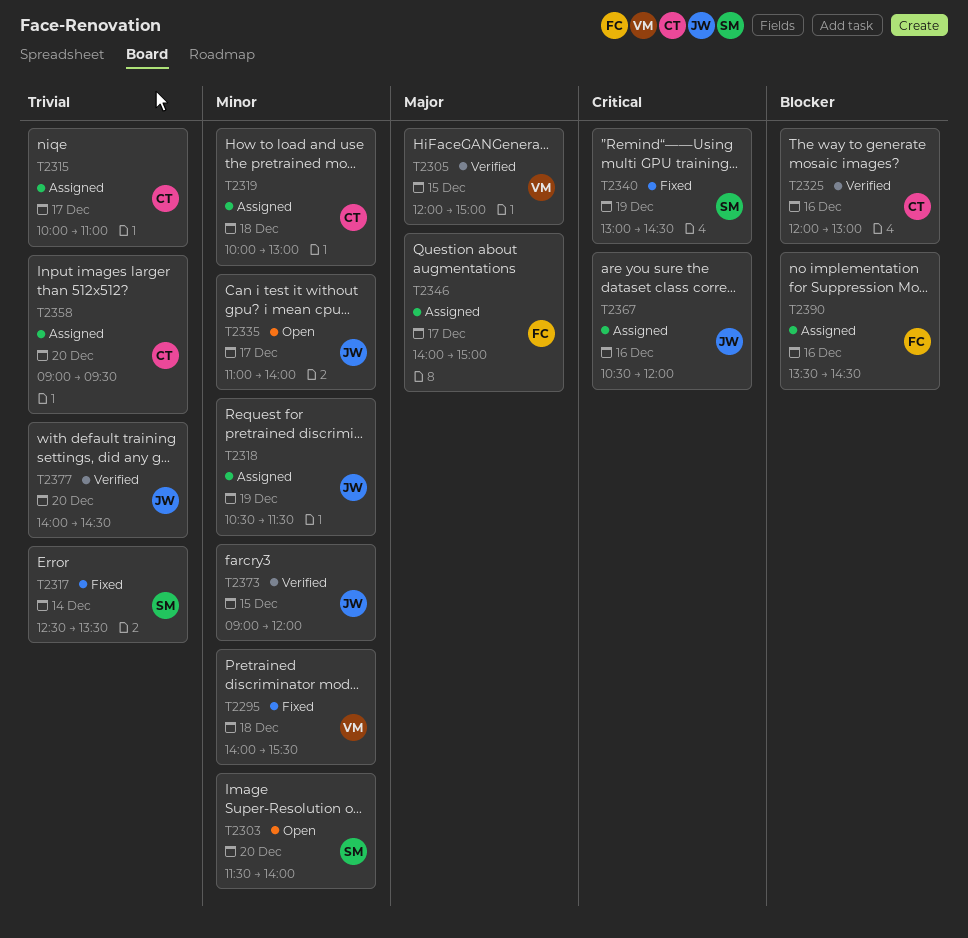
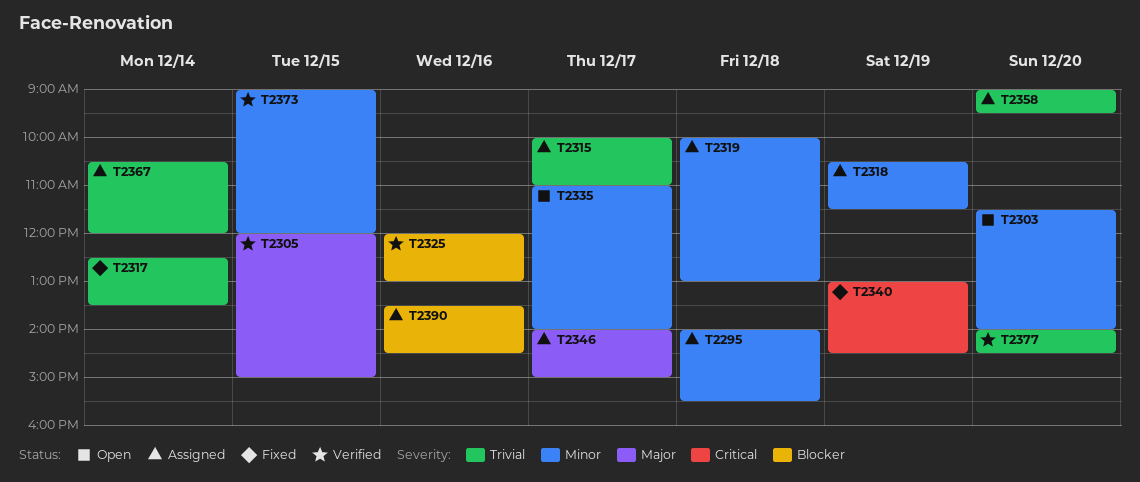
T2295, status: Fixed -> Assigned
T2367, priority: Critical -> Trivial
T2367, day: Dec 16 -> Dec 14

